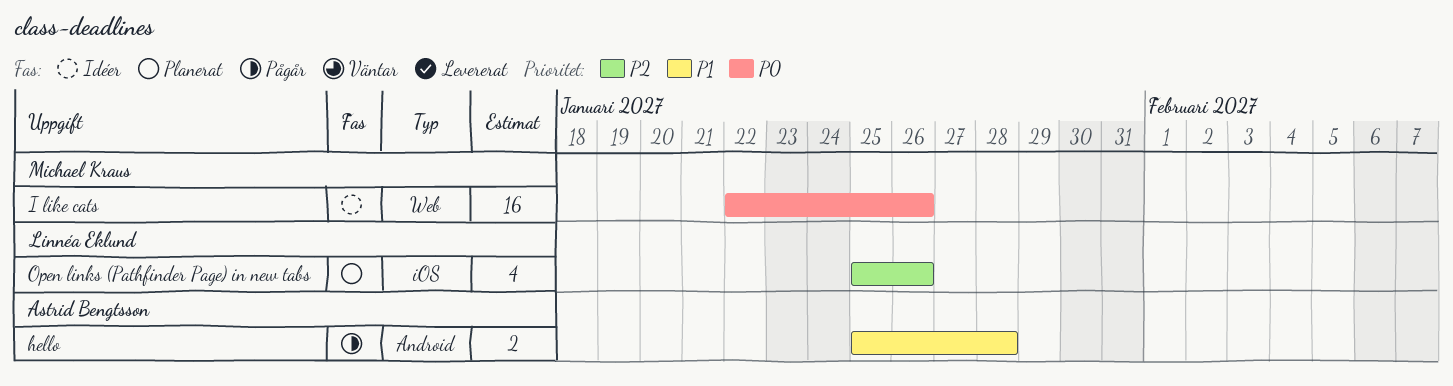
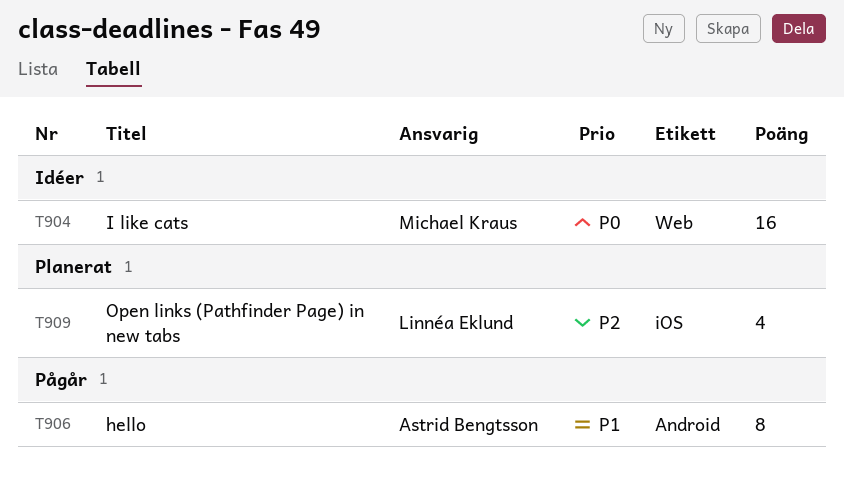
hello, estimate: 2 -> 8

